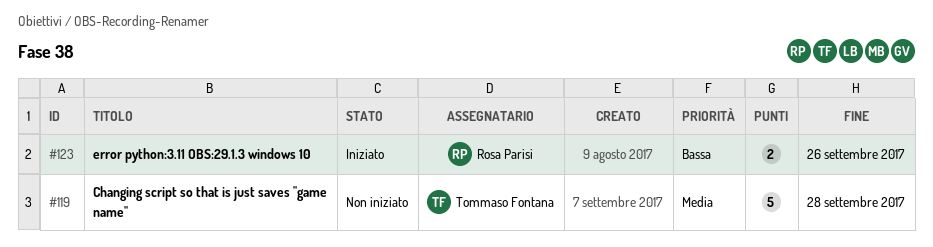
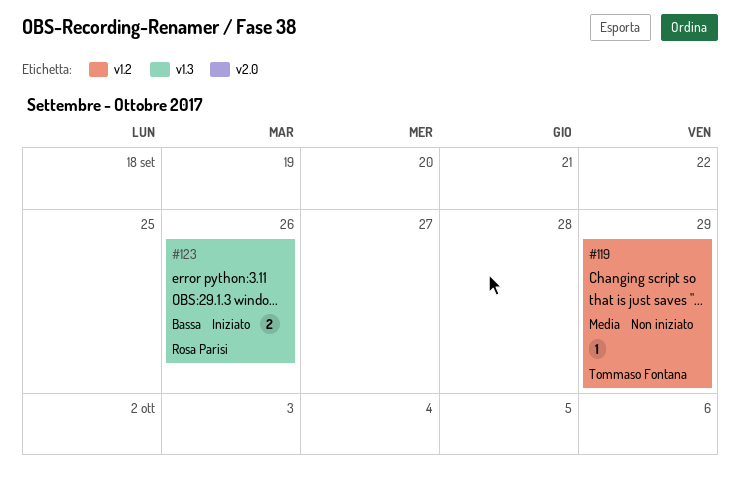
#119, estimate: 5 -> 1
#119, due: Sep 28 -> Sep 29

